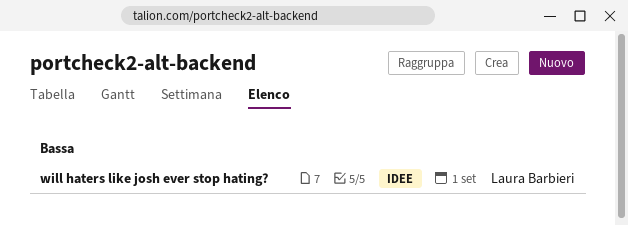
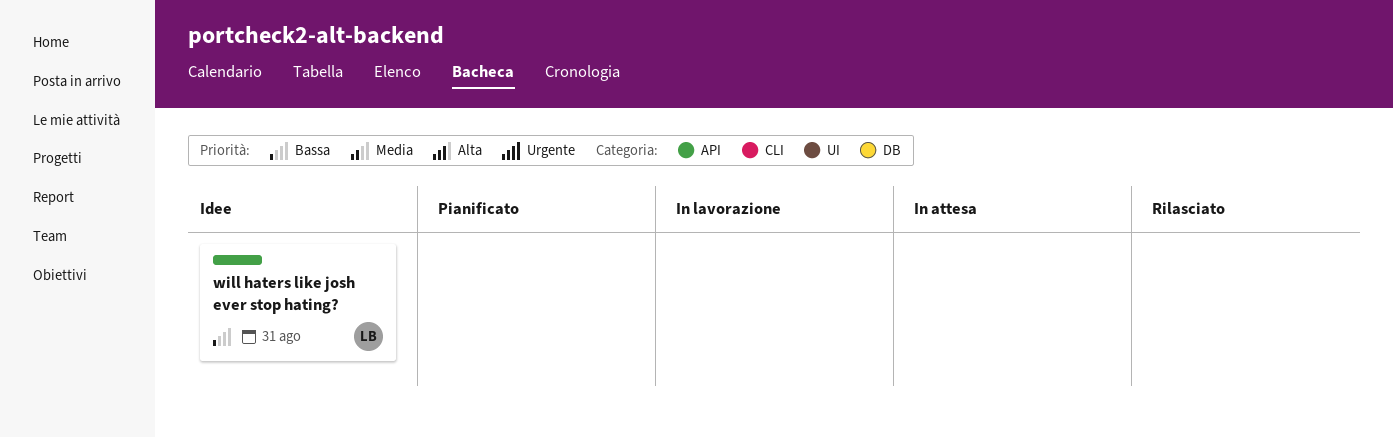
will haters like josh ever stop hating?, due: Sep 1 -> Aug 31

